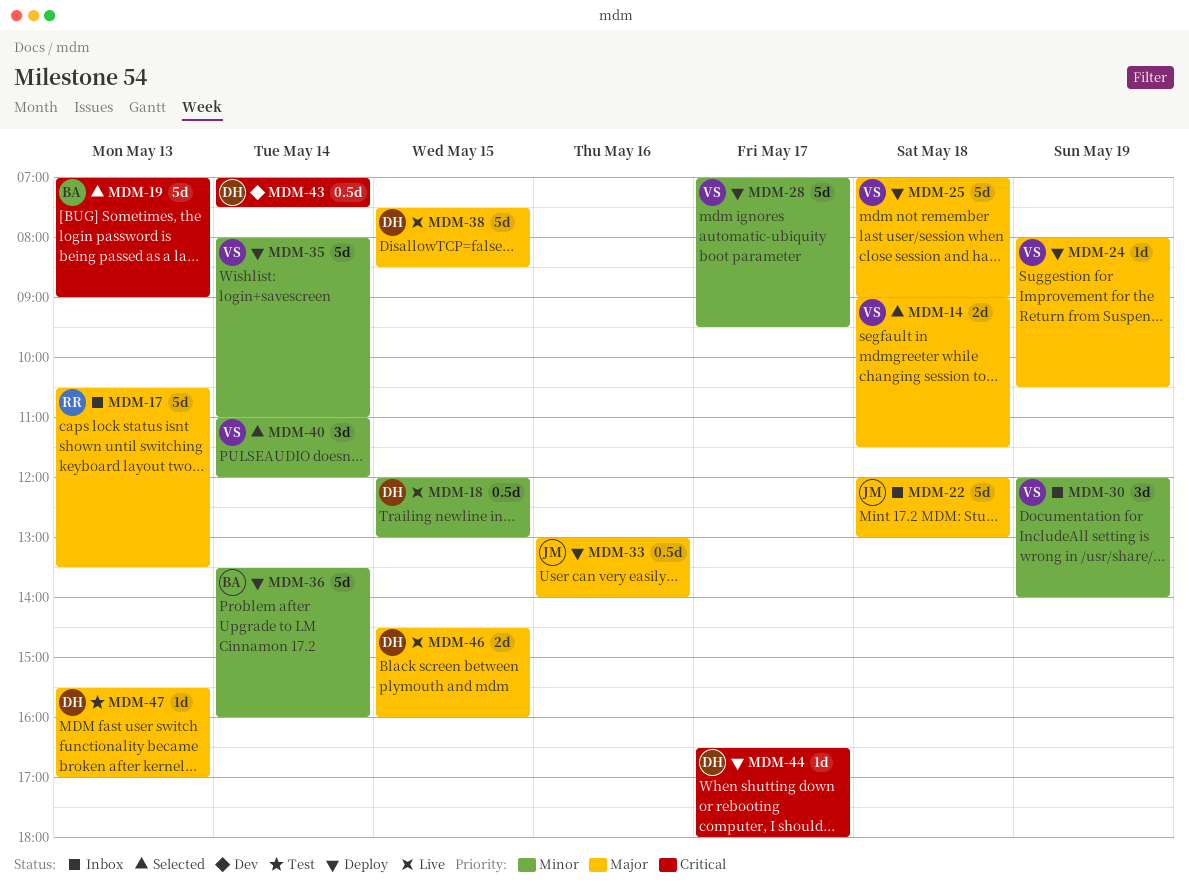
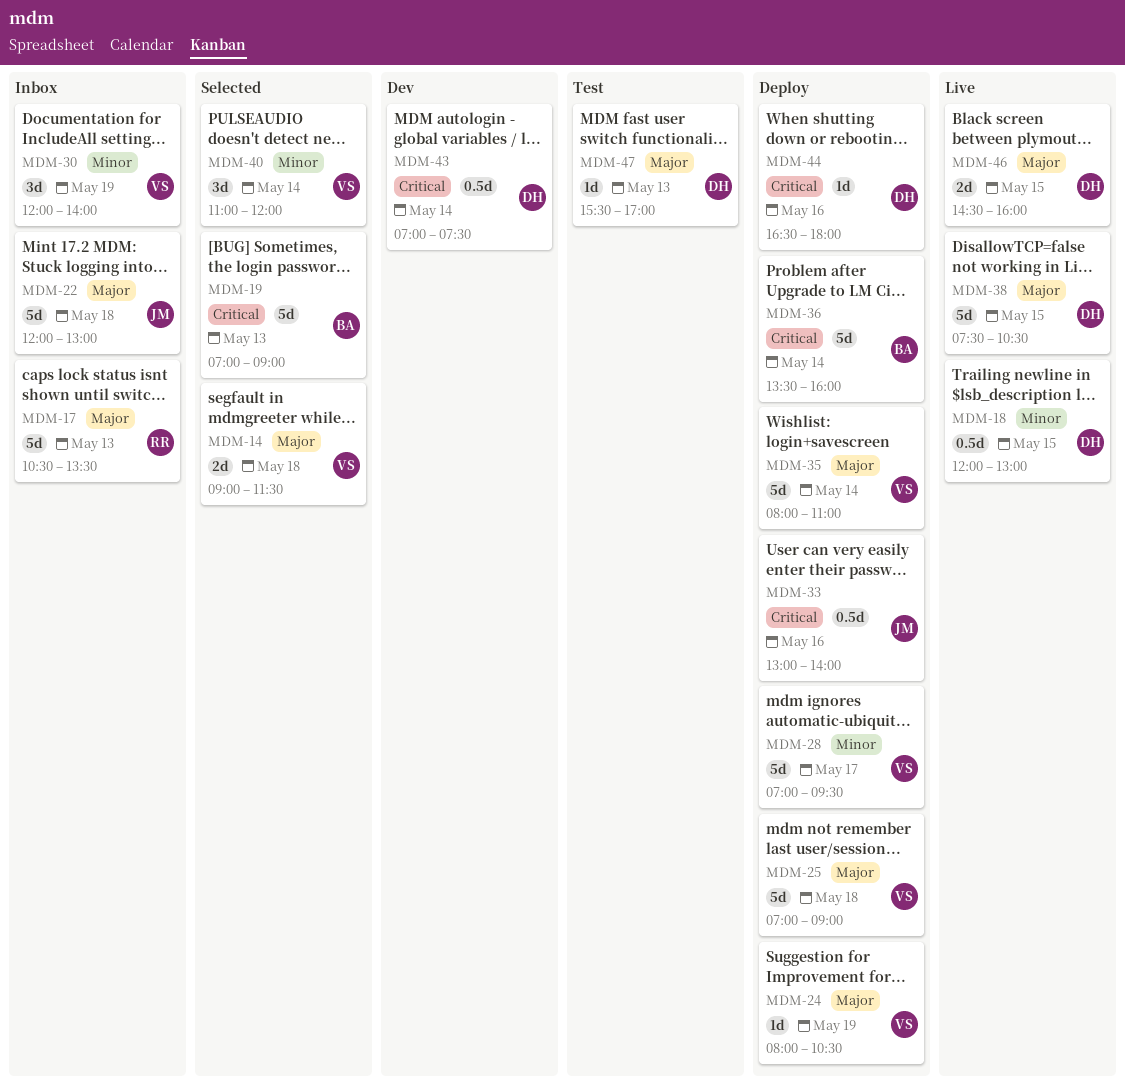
MDM-33, priority: Major -> Critical
MDM-35, priority: Minor -> Major
MDM-36, priority: Minor -> Critical
MDM-38, ends: 08:30 -> 10:30
MDM-44, day: May 17 -> May 16

